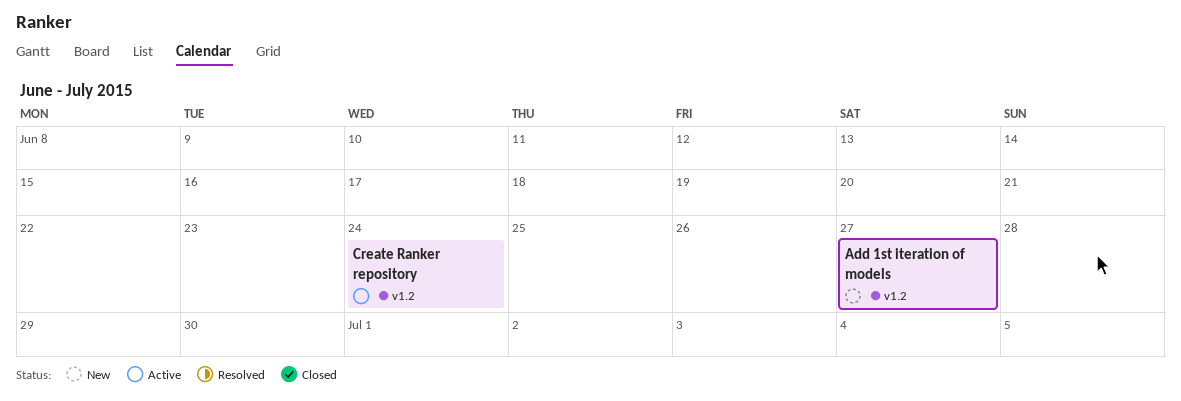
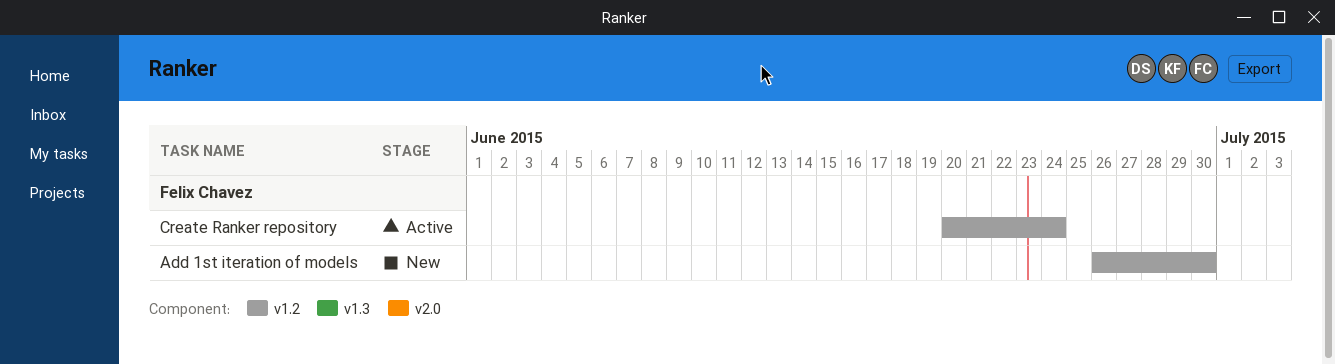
Add 1st iteration of models, due: Jun 27 -> Jun 30

